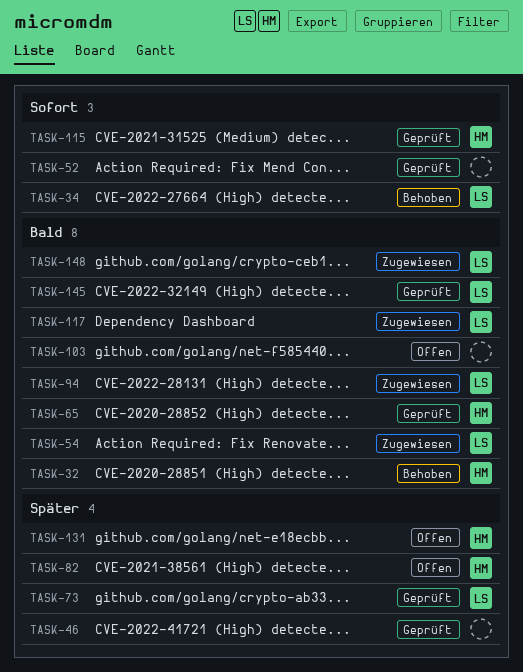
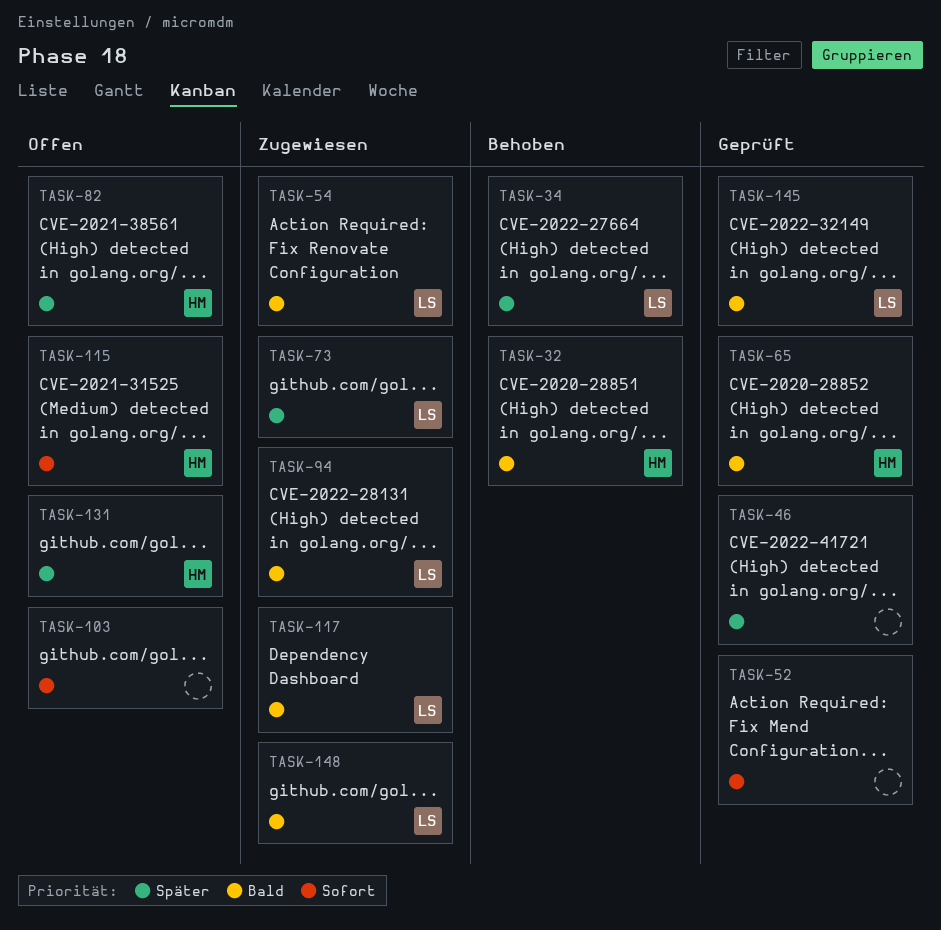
TASK-34, priority: Sofort -> Später
TASK-73, status: Geprüft -> Zugewiesen
TASK-103, priority: Bald -> Sofort
TASK-115, status: Geprüft -> Offen

